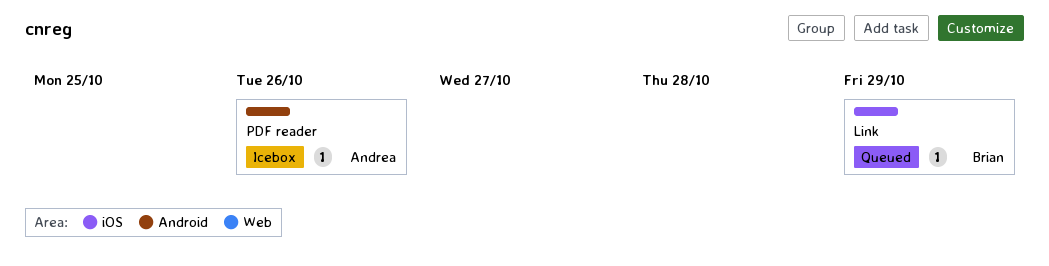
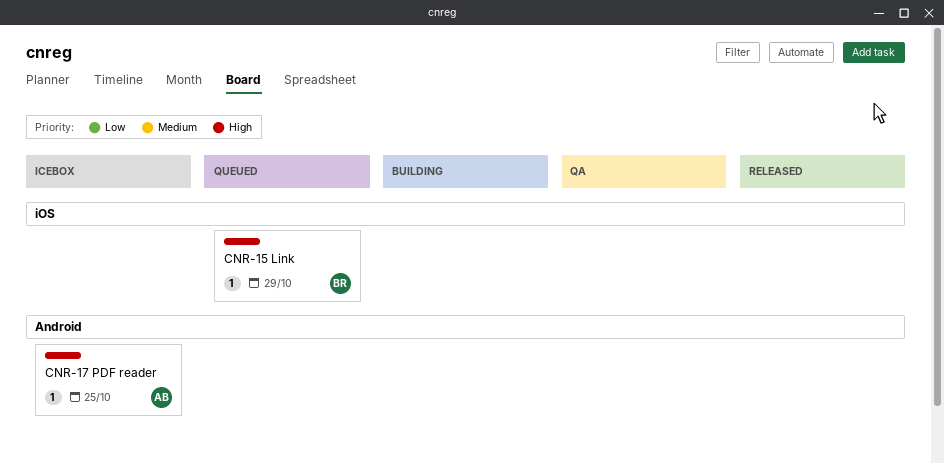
PDF reader, due: Oct 26 -> Oct 25

